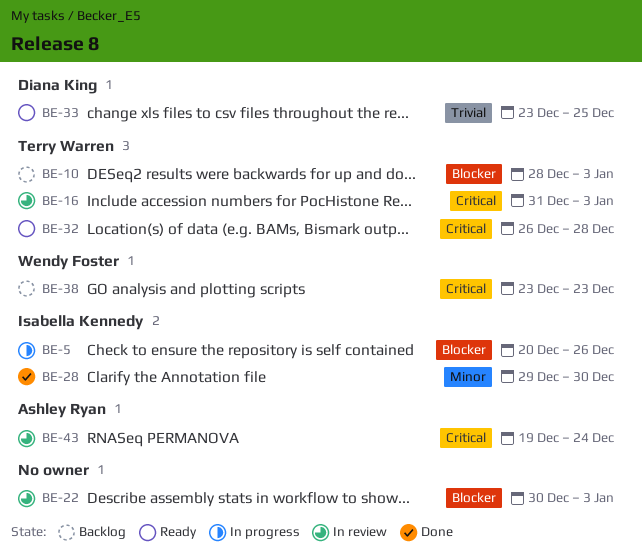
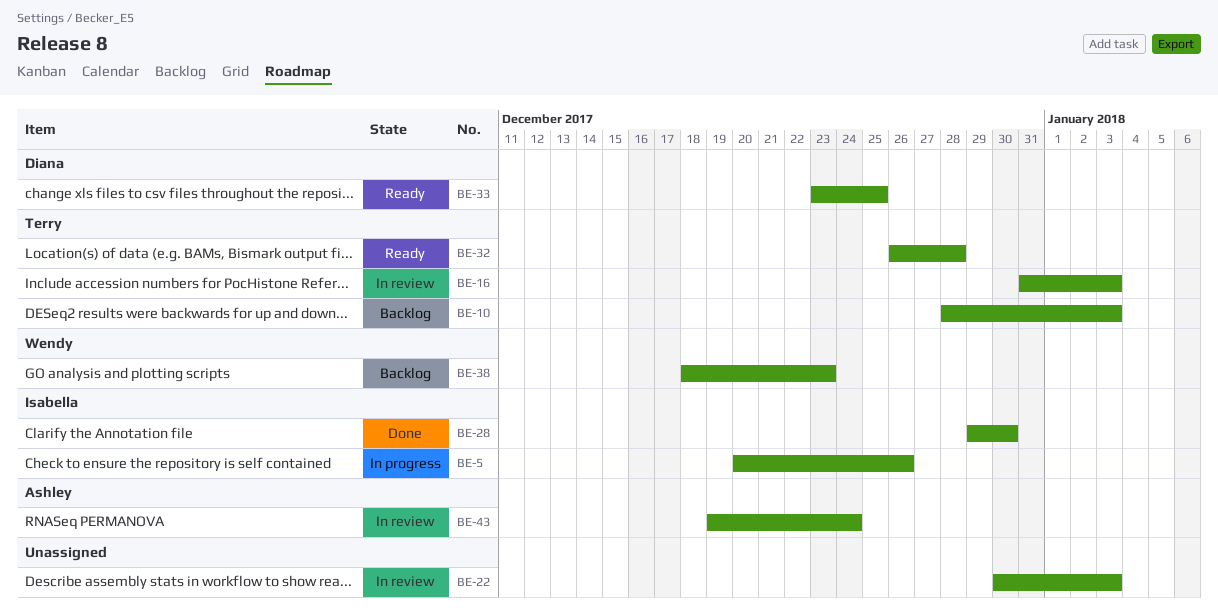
BE-38, start: Dec 23 -> Dec 18

